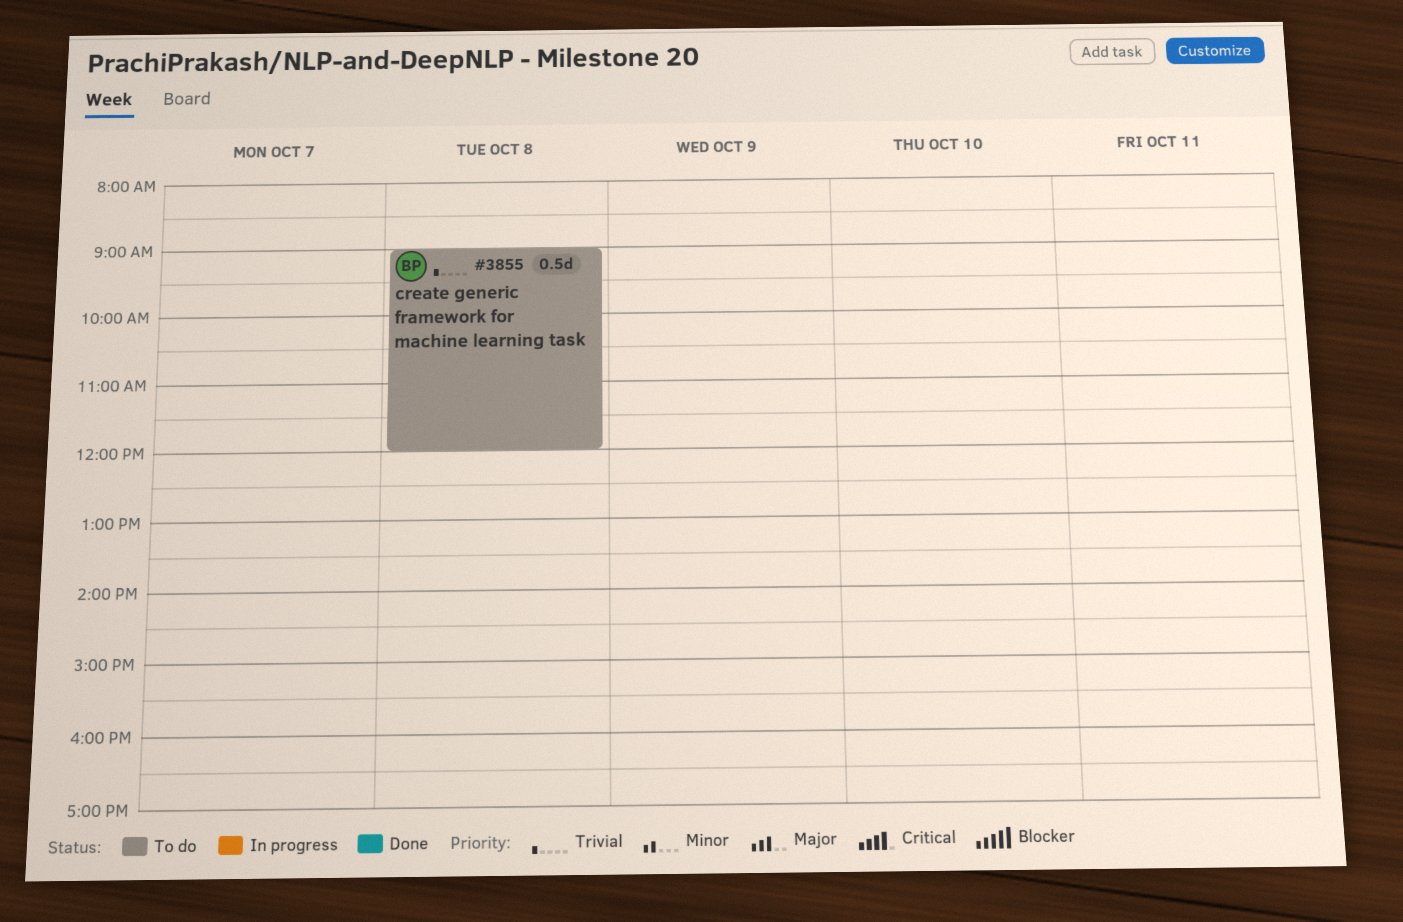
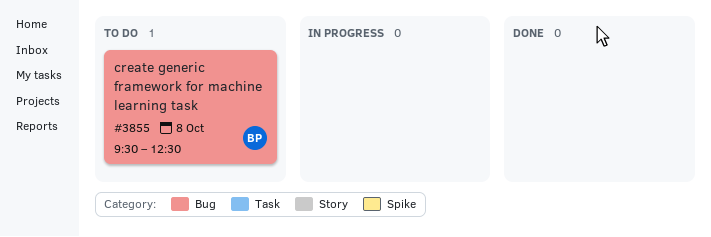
#3855, begins: 09:00 -> 09:30
#3855, ends: 12:00 -> 12:30

